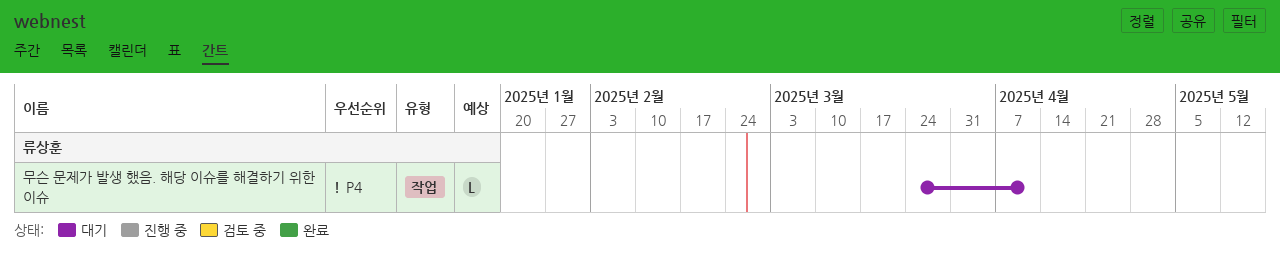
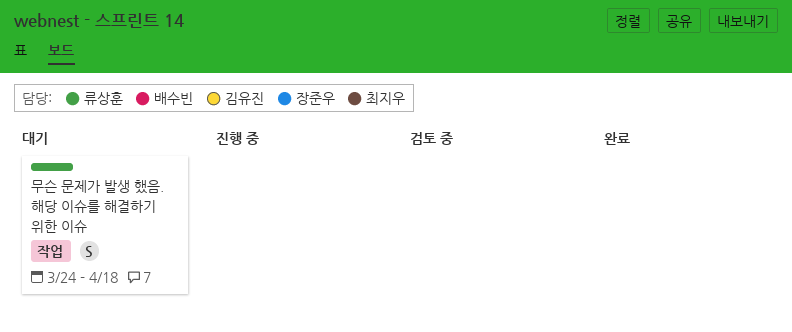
무슨 문제가 발생 했음. 해당 이슈를 해결하기 위한 이슈, estimate: L -> S
무슨 문제가 발생 했음. 해당 이슈를 해결하기 위한 이슈, due: Apr 11 -> Apr 18

